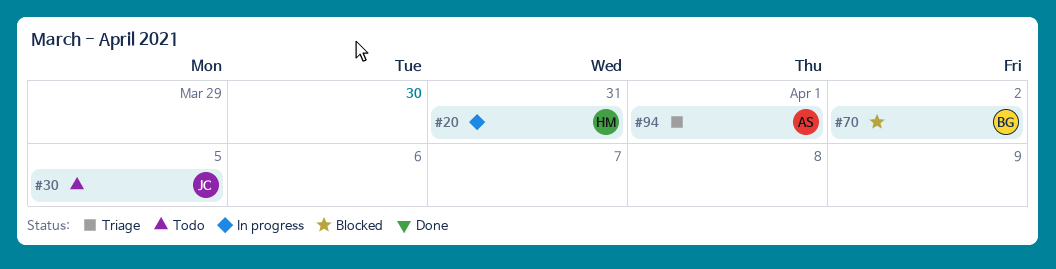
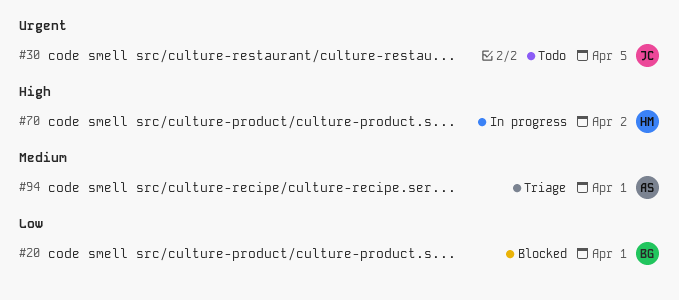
#20, status: In progress -> Blocked
#20, owner: HM -> BG
#20, due: Mar 31 -> Apr 1
#70, status: Blocked -> In progress
#70, owner: BG -> HM

